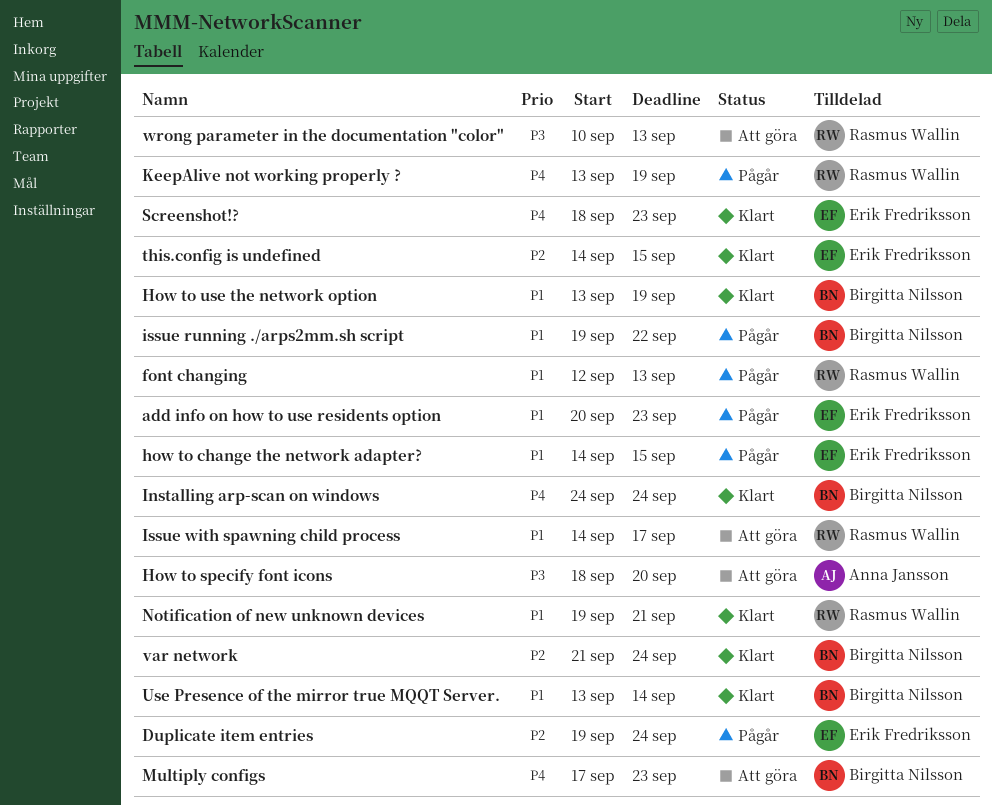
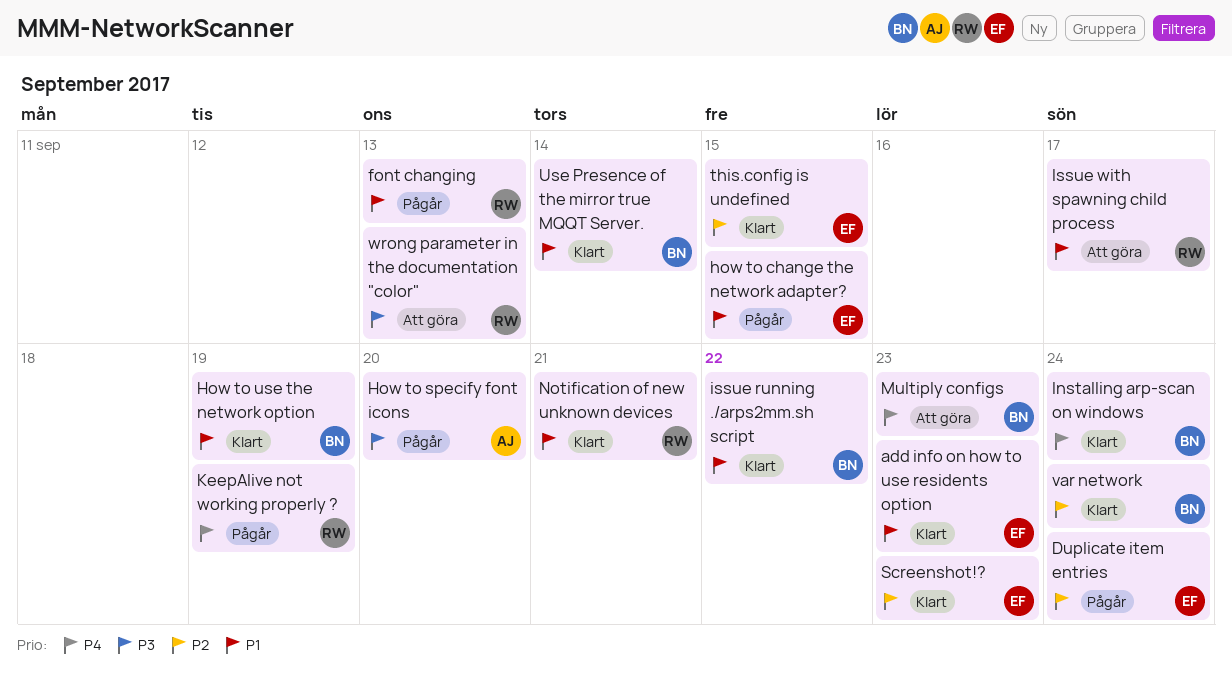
add info on how to use residents option, status: Pågår -> Klart
How to specify font icons, status: Att göra -> Pågår
issue running ./arps2mm.sh script, status: Pågår -> Klart
Screenshot!?, priority: P4 -> P2

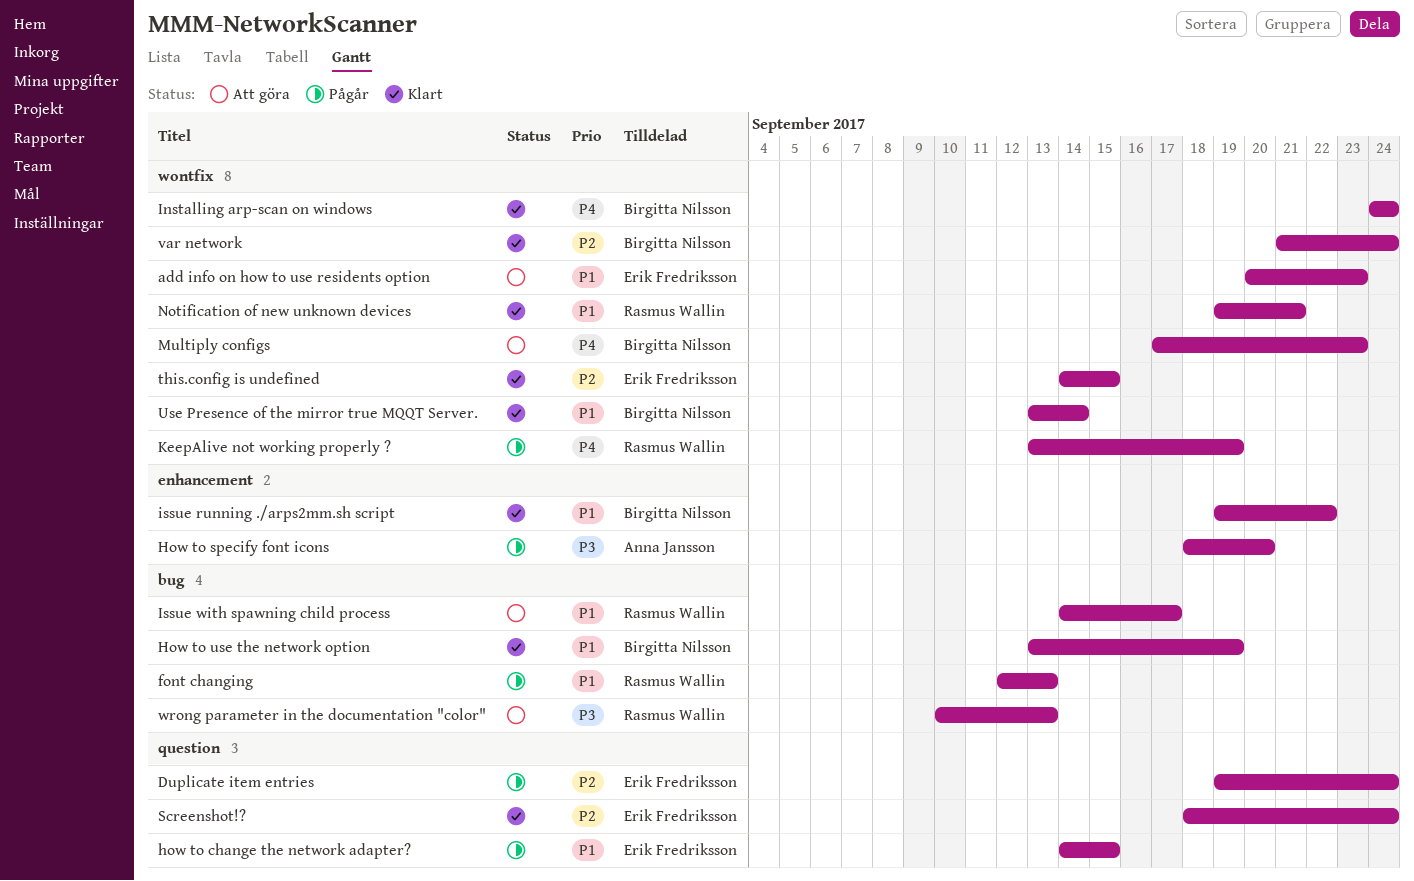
add info on how to use residents option, status: Klart -> Att göra
Screenshot!?, due: Sep 23 -> Sep 24

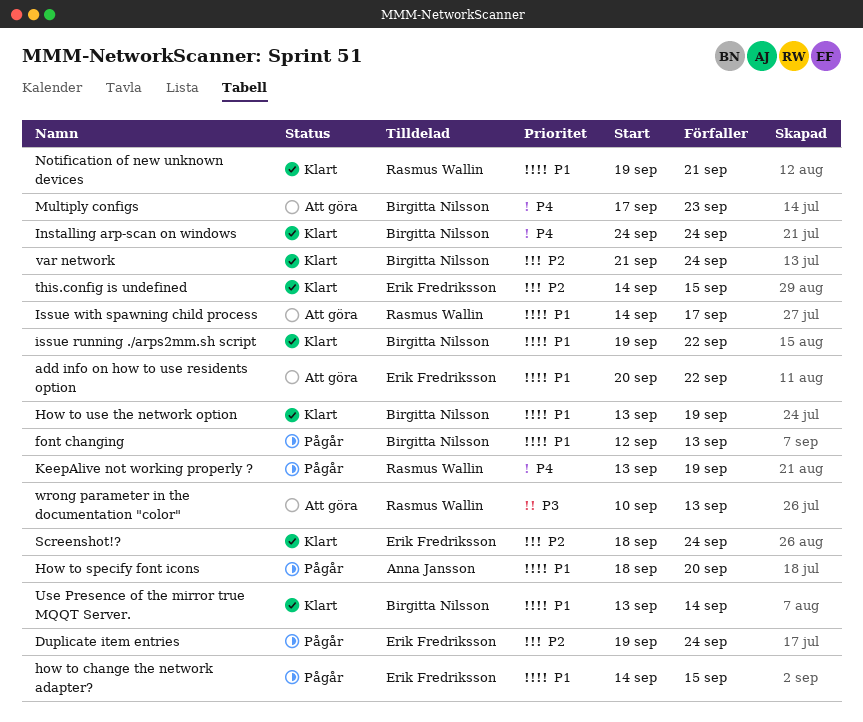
add info on how to use residents option, due: Sep 23 -> Sep 22
font changing, owner: Rasmus Wallin -> Birgitta Nilsson
How to specify font icons, priority: P3 -> P1

